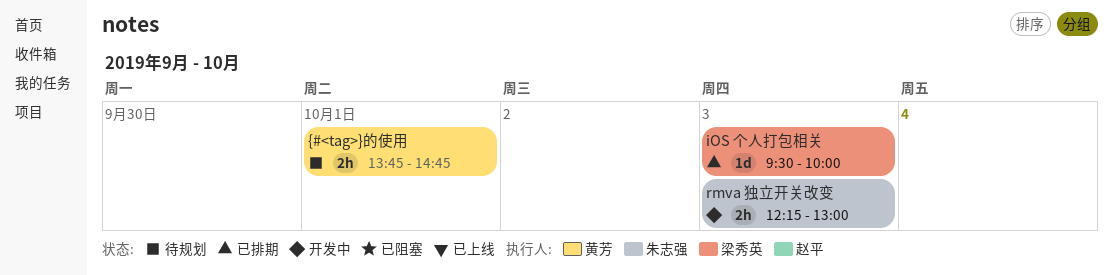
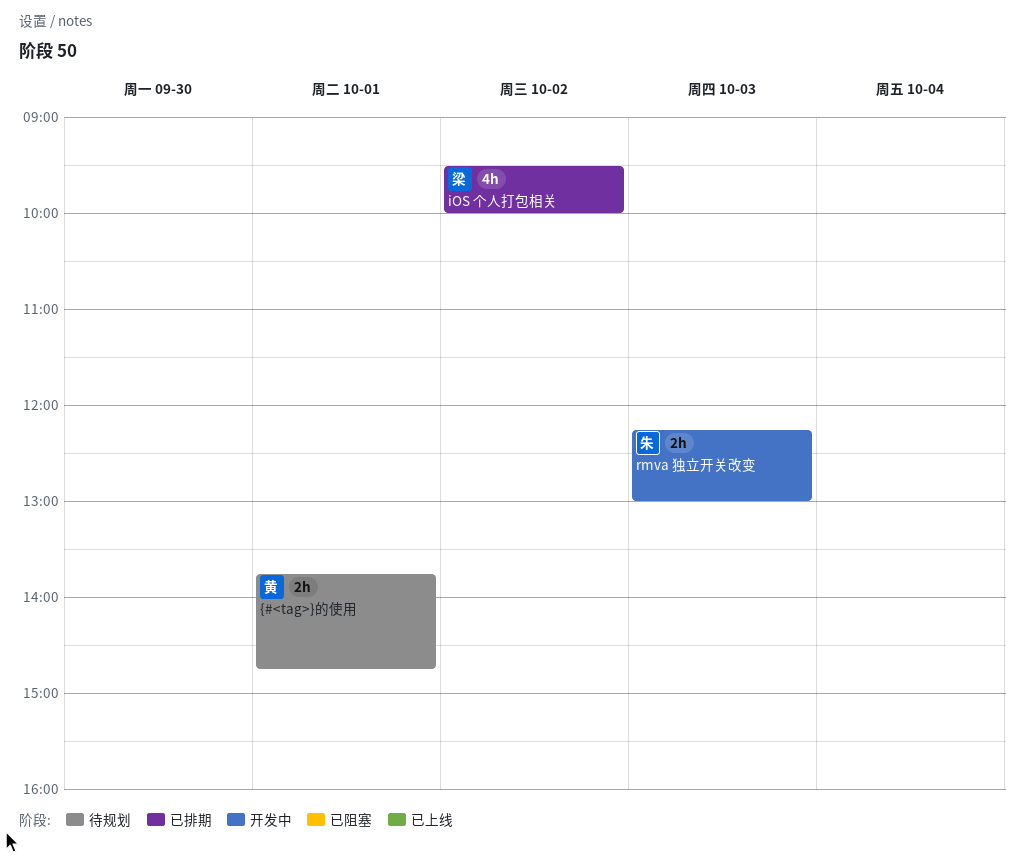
iOS 个人打包相关, estimate: 1d -> 4h
iOS 个人打包相关, day: Oct 3 -> Oct 2

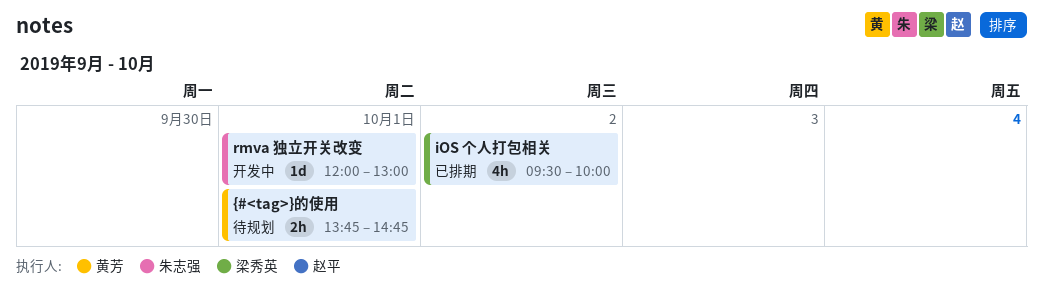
rmva 独立开关改变, estimate: 2h -> 1d
rmva 独立开关改变, day: Oct 3 -> Oct 1
rmva 独立开关改变, begins: 12:15 -> 12:00

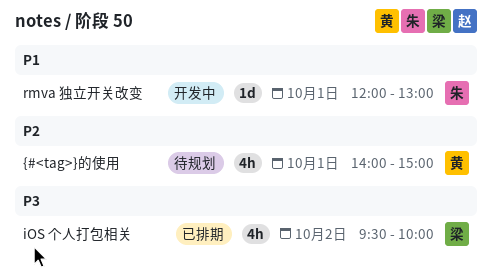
{#<tag>}的使用, estimate: 2h -> 4h
{#<tag>}的使用, begins: 13:45 -> 14:00
{#<tag>}的使用, ends: 14:45 -> 15:00

